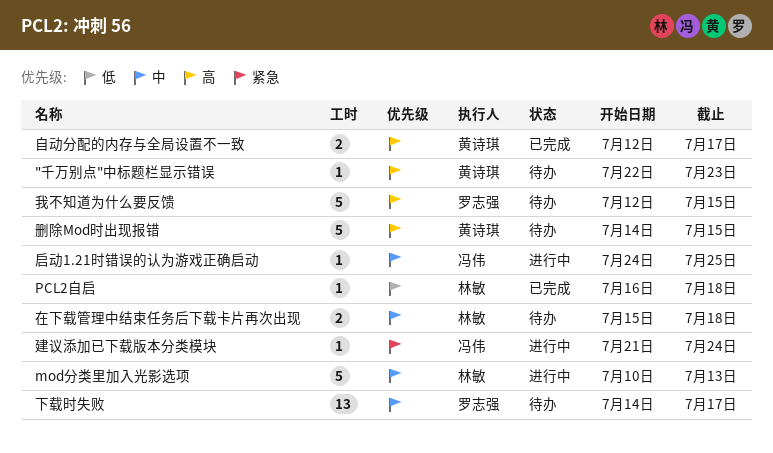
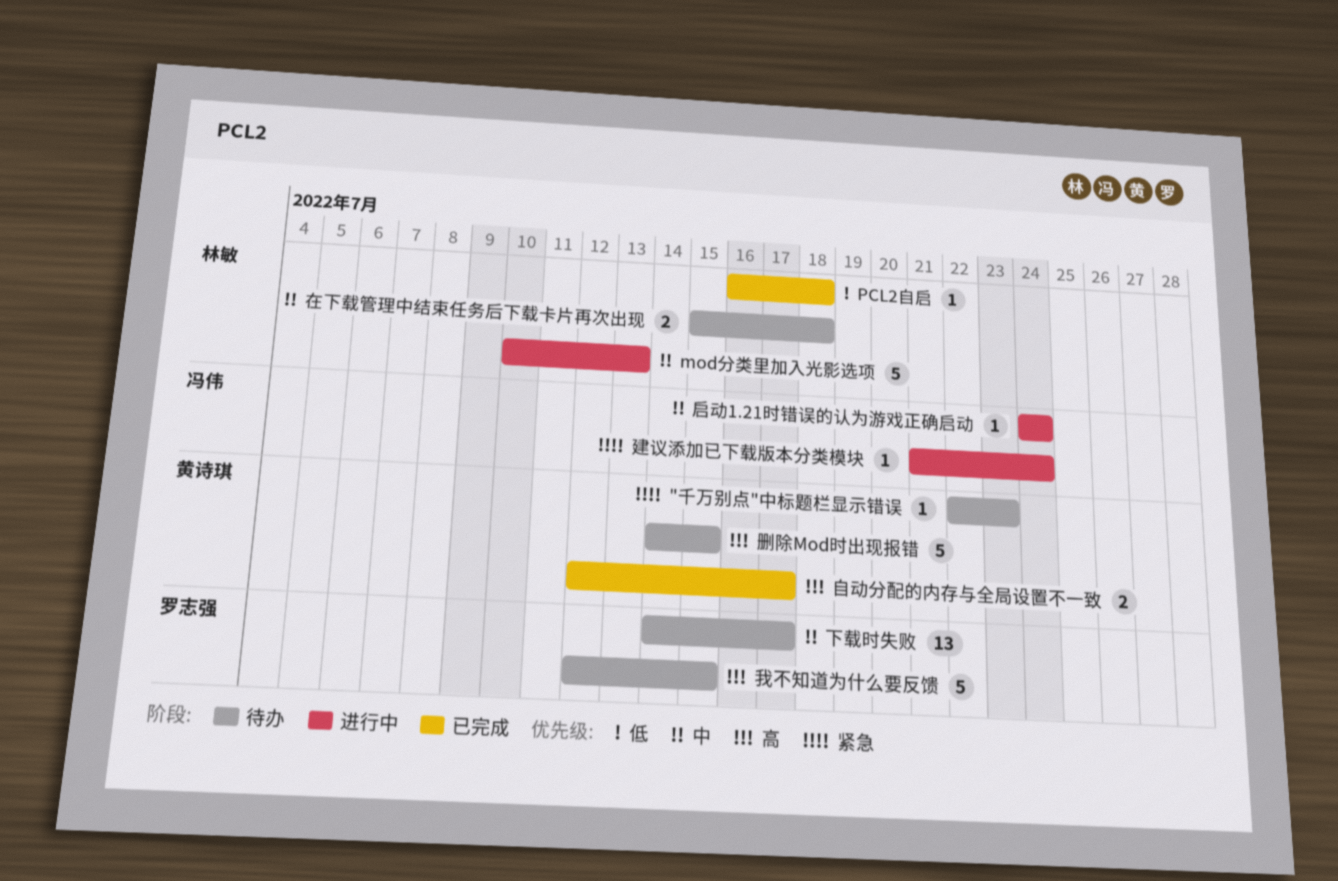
"千万别点"中标题栏显示错误, priority: 高 -> 紧急
启动1.21时错误的认为游戏正确启动, due: Jul 25 -> Jul 24

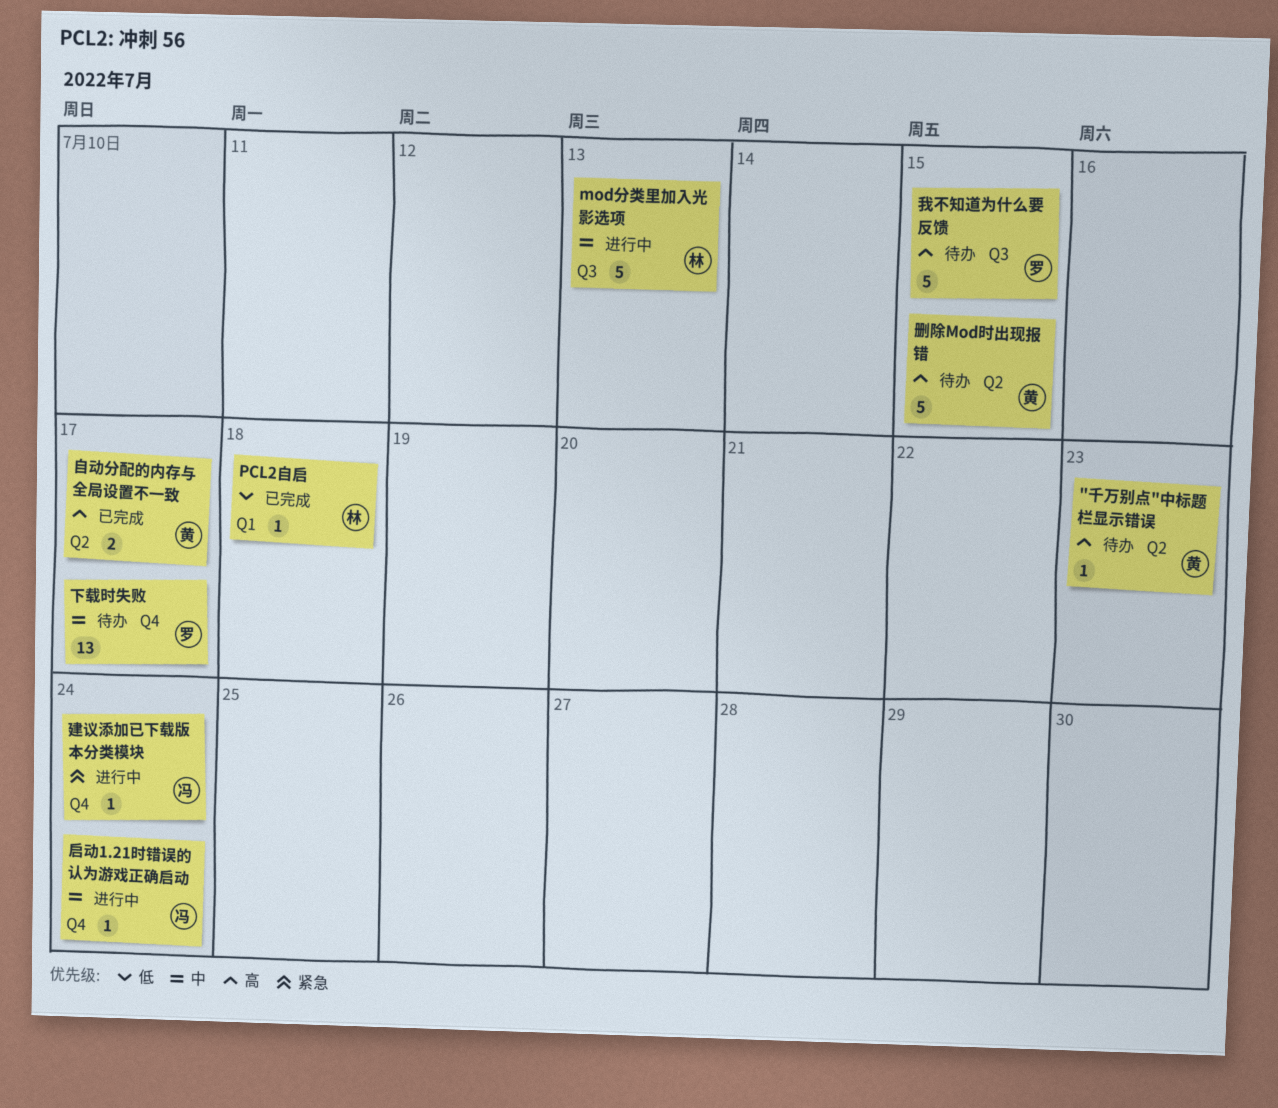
"千万别点"中标题栏显示错误, priority: 紧急 -> 高
在下载管理中结束任务后下载卡片再次出现: present -> none

